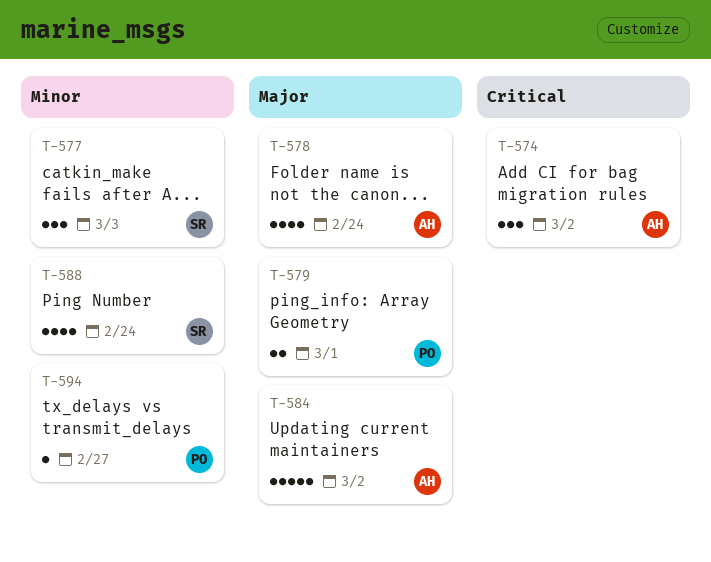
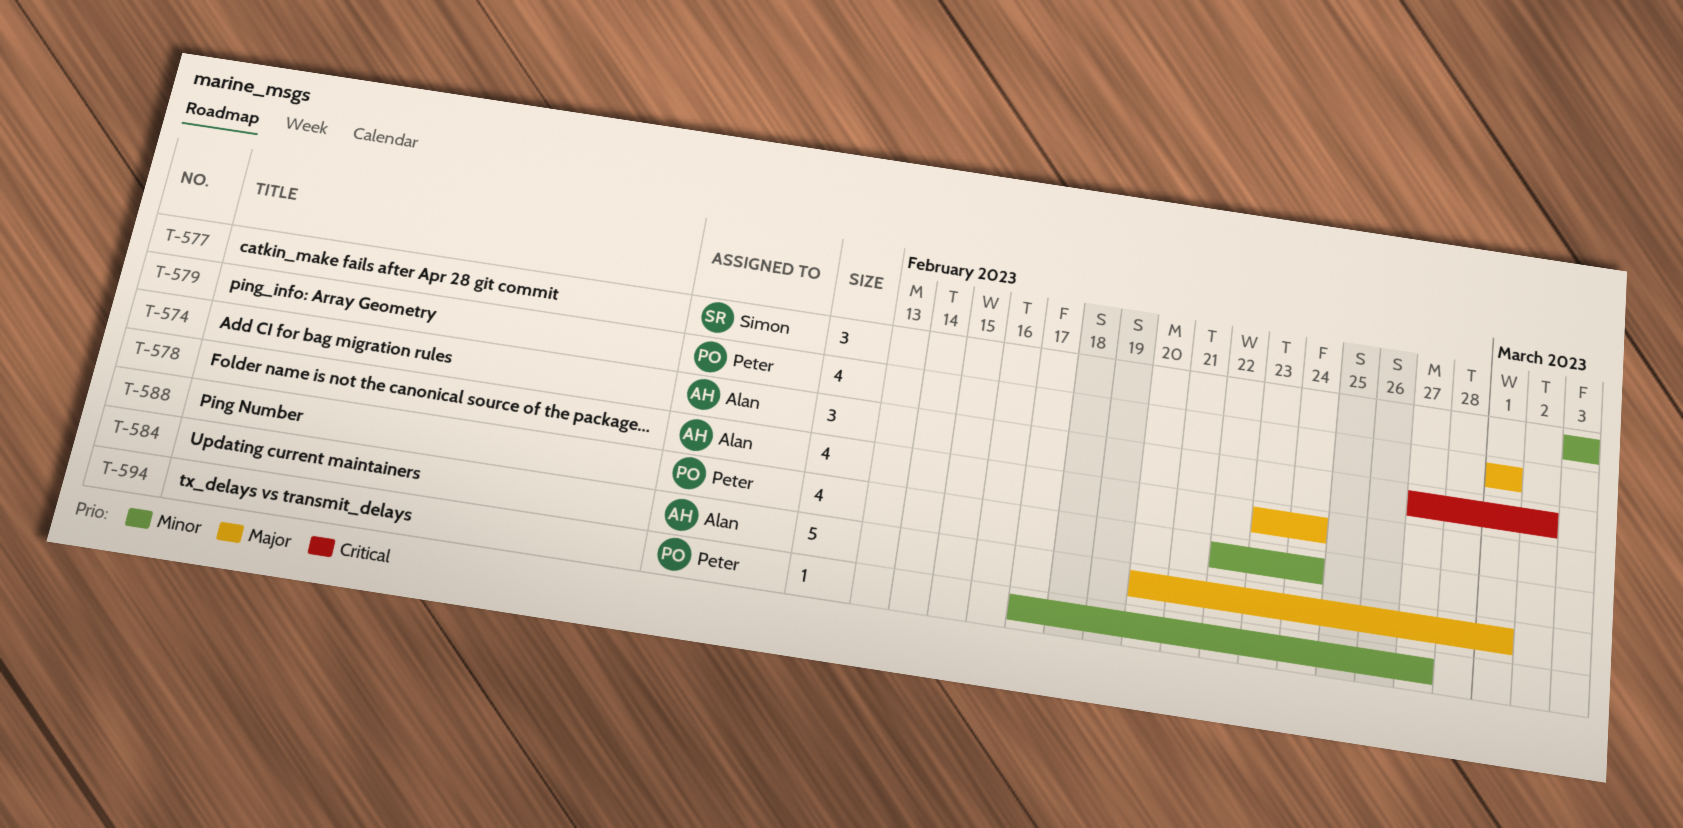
T-579, estimate: 2 -> 4
T-584, due: Mar 2 -> Mar 1
T-588, owner: Simon -> Peter

